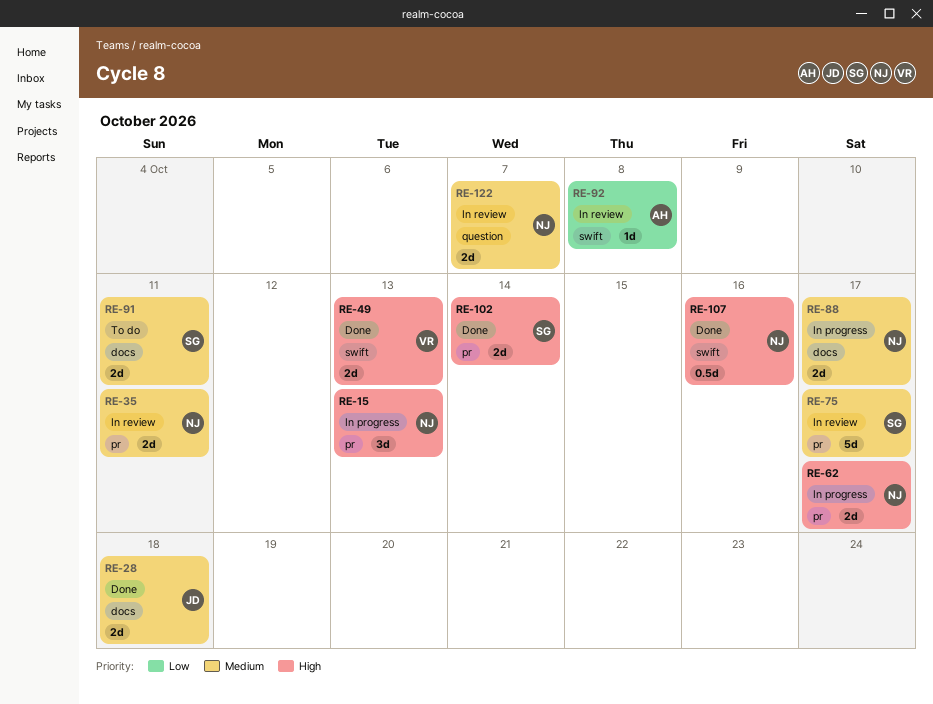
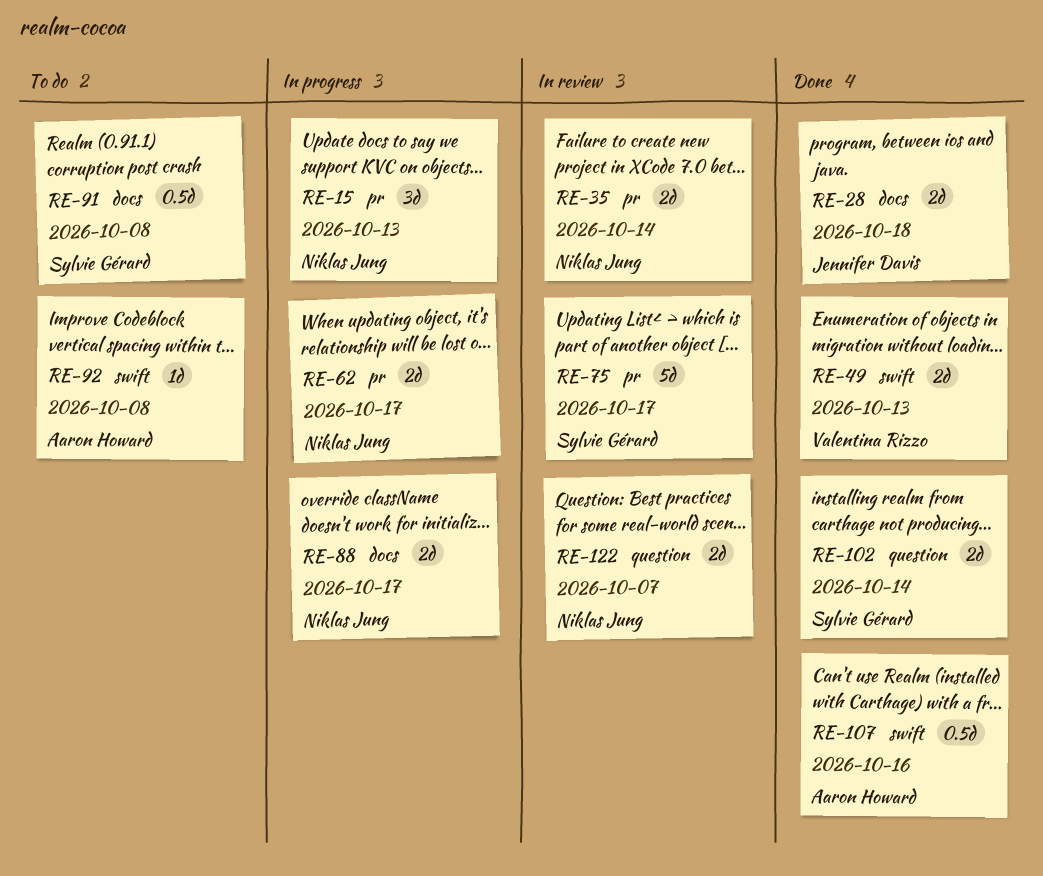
RE-35, due: Oct 11 -> Oct 14
RE-91, estimate: 2d -> 0.5d
RE-91, due: Oct 11 -> Oct 8
RE-92, status: In review -> To do
RE-102, label: pr -> question
RE-107, owner: Niklas Jung -> Aaron Howard

